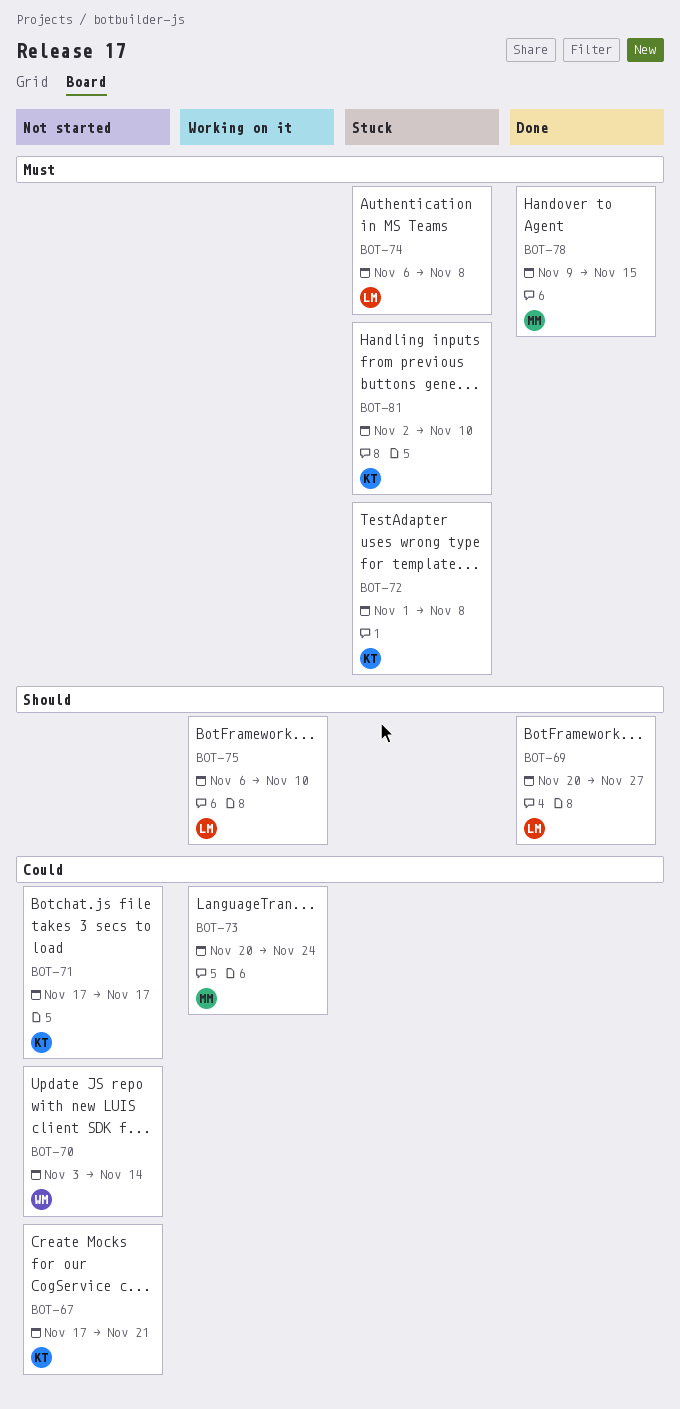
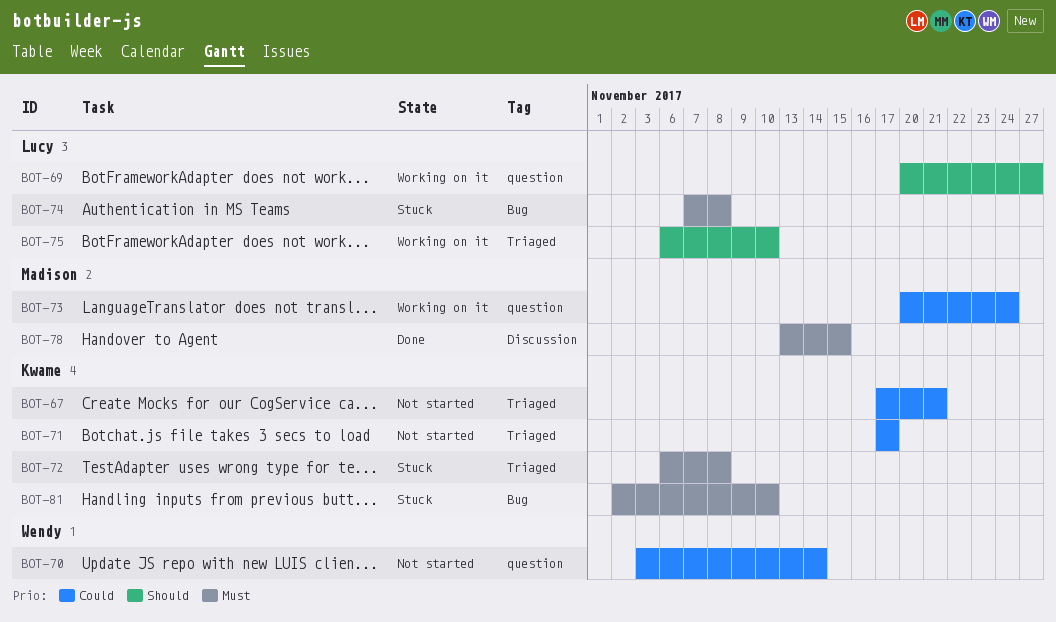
BOT-69, status: Done -> Working on it
BOT-72, start: Nov 1 -> Nov 6
BOT-74, start: Nov 6 -> Nov 7
BOT-78, start: Nov 9 -> Nov 13

